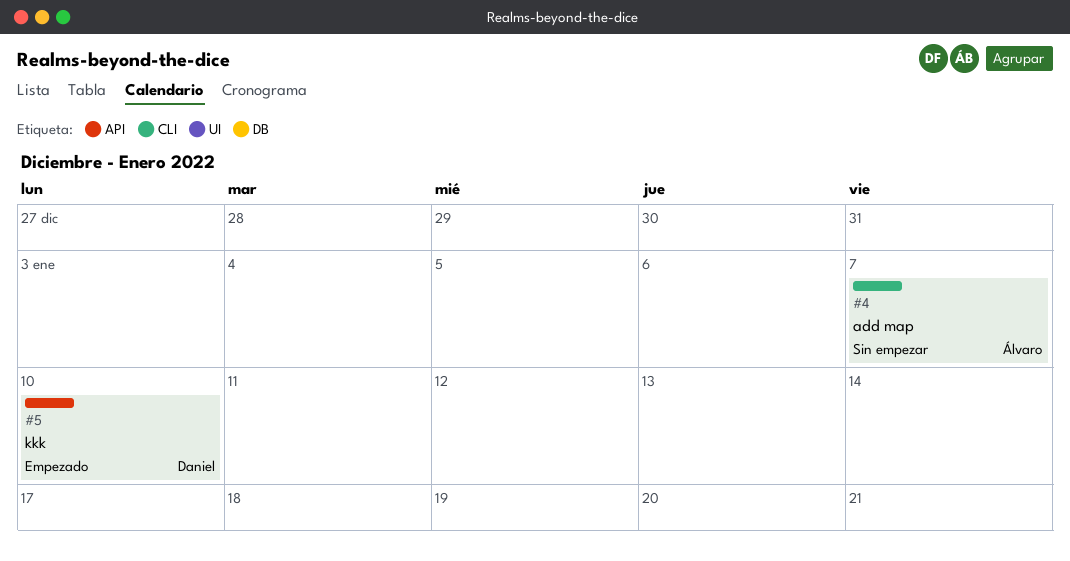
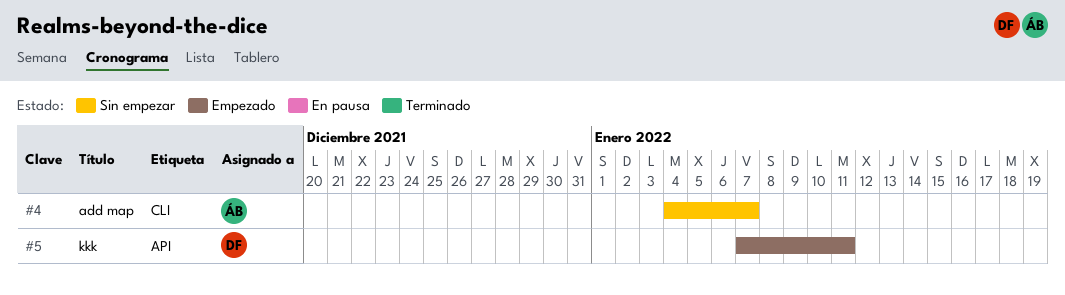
#5, due: Jan 10 -> Jan 11

